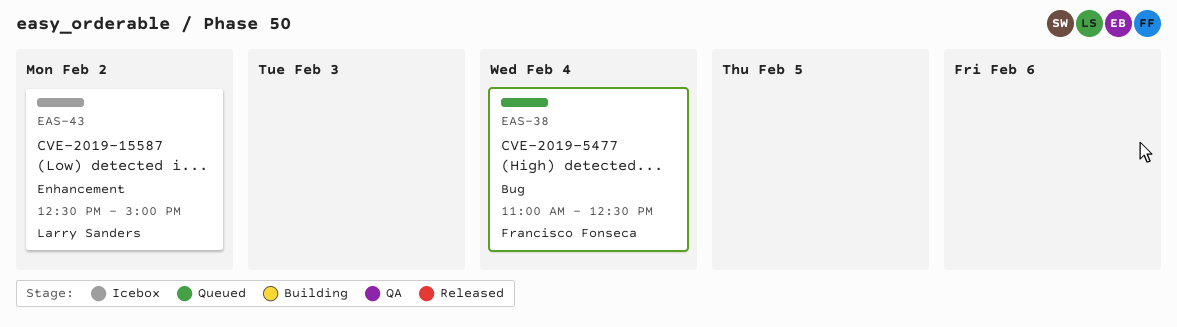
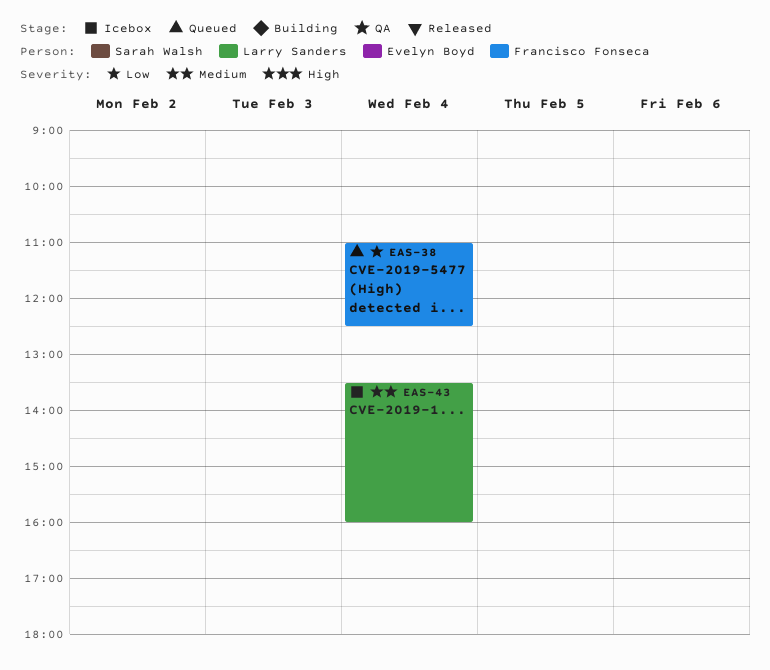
EAS-43, day: Feb 2 -> Feb 4
EAS-43, begins: 12:30 -> 13:30
EAS-43, ends: 15:00 -> 16:00

